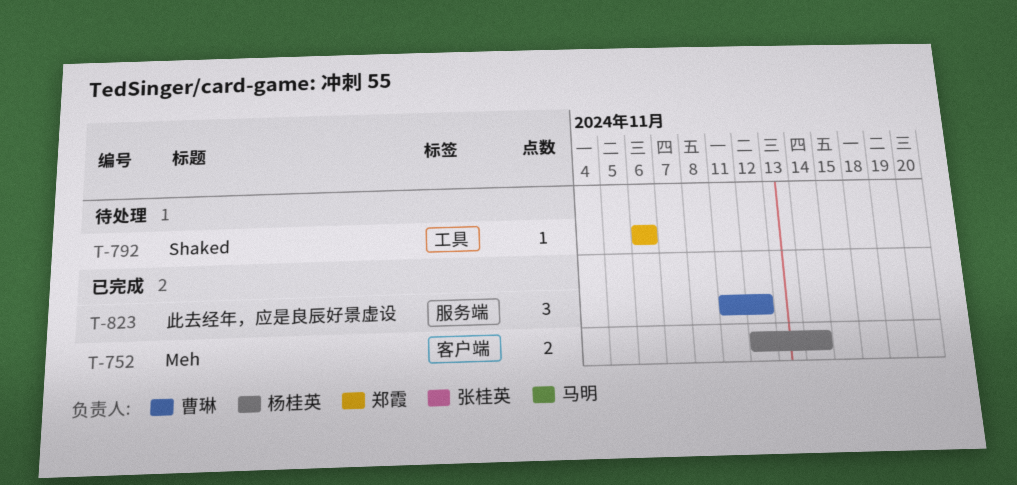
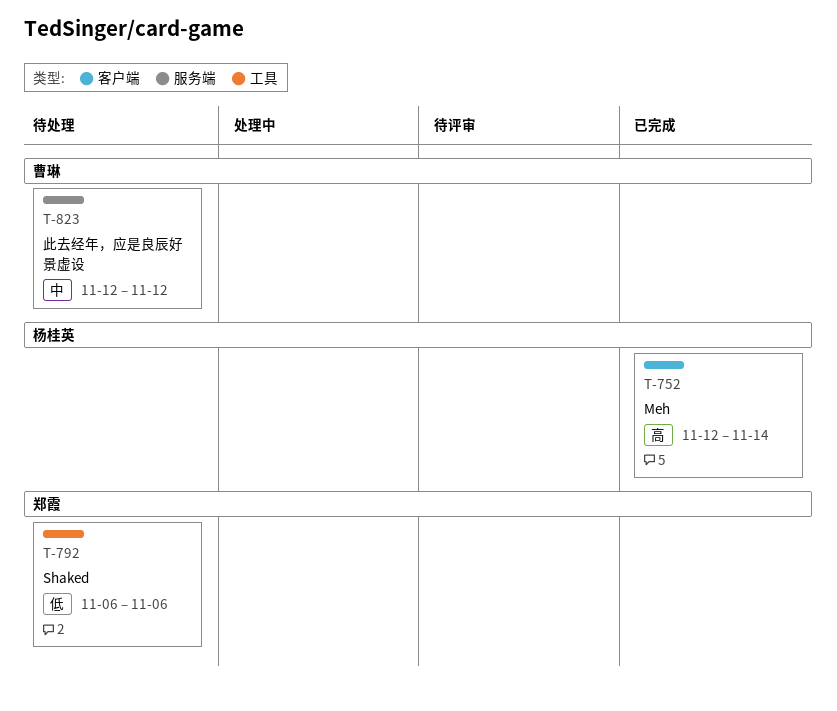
T-823, status: 已完成 -> 待处理
T-823, start: Nov 11 -> Nov 12

